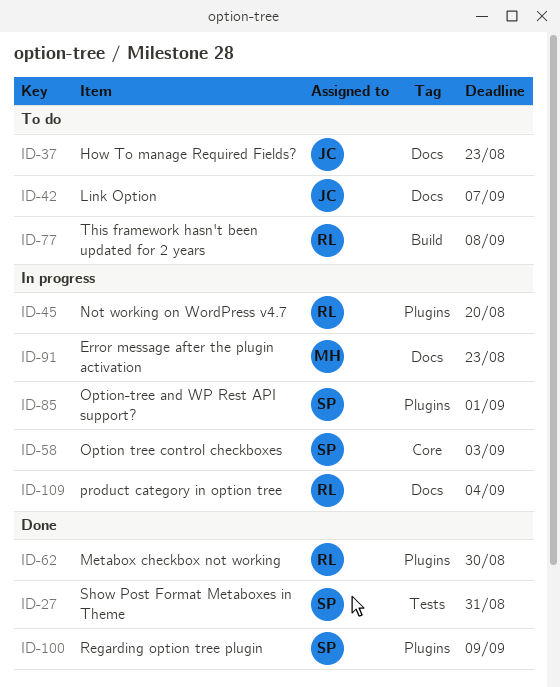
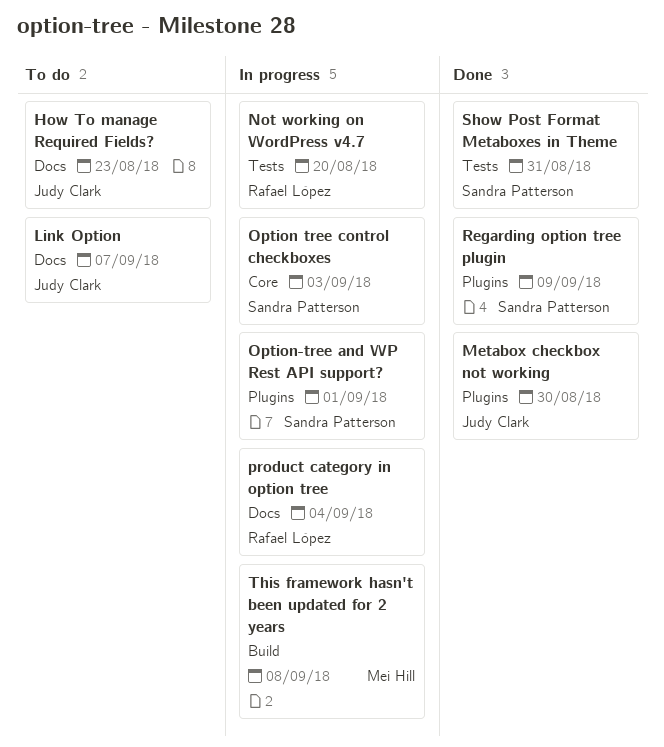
Error message after the plugin activation: present -> none
Metabox checkbox not working, owner: Rafael López -> Judy Clark
Not working on WordPress v4.7, label: Plugins -> Tests
This framework hasn't been updated for 2 years, status: To do -> In progress
This framework hasn't been updated for 2 years, owner: Rafael López -> Mei Hill

